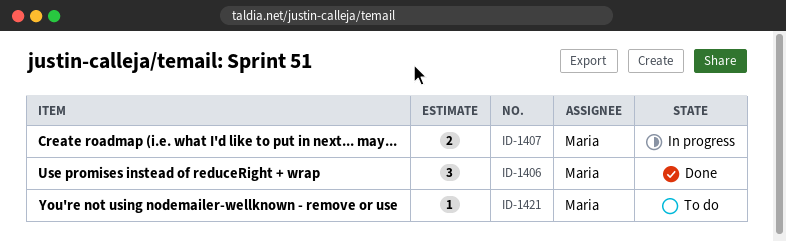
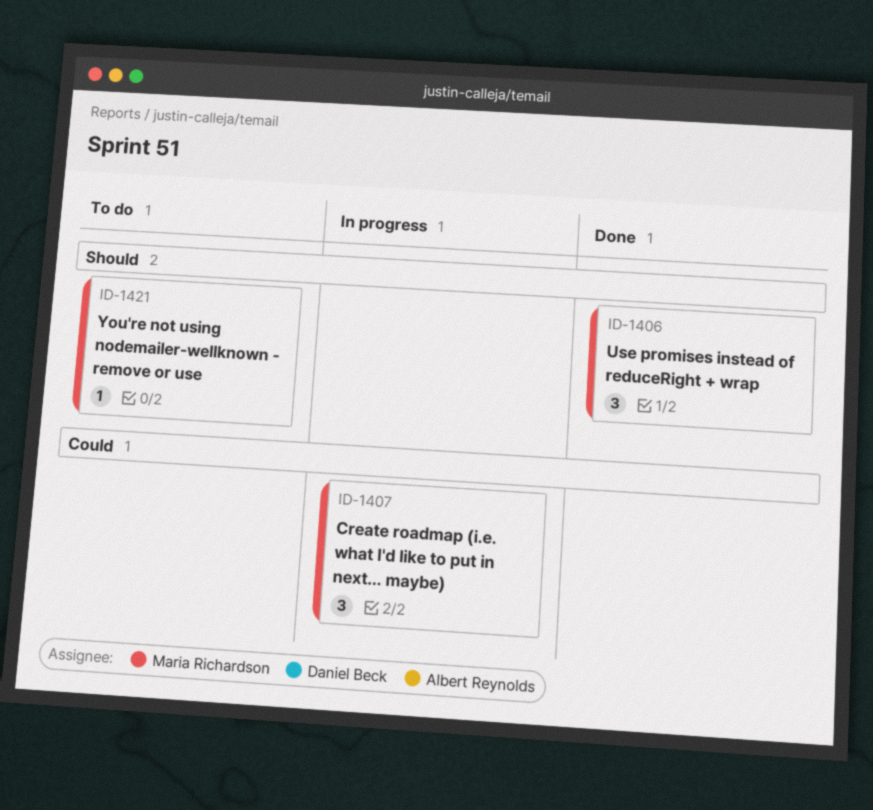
ID-1407, estimate: 2 -> 3

